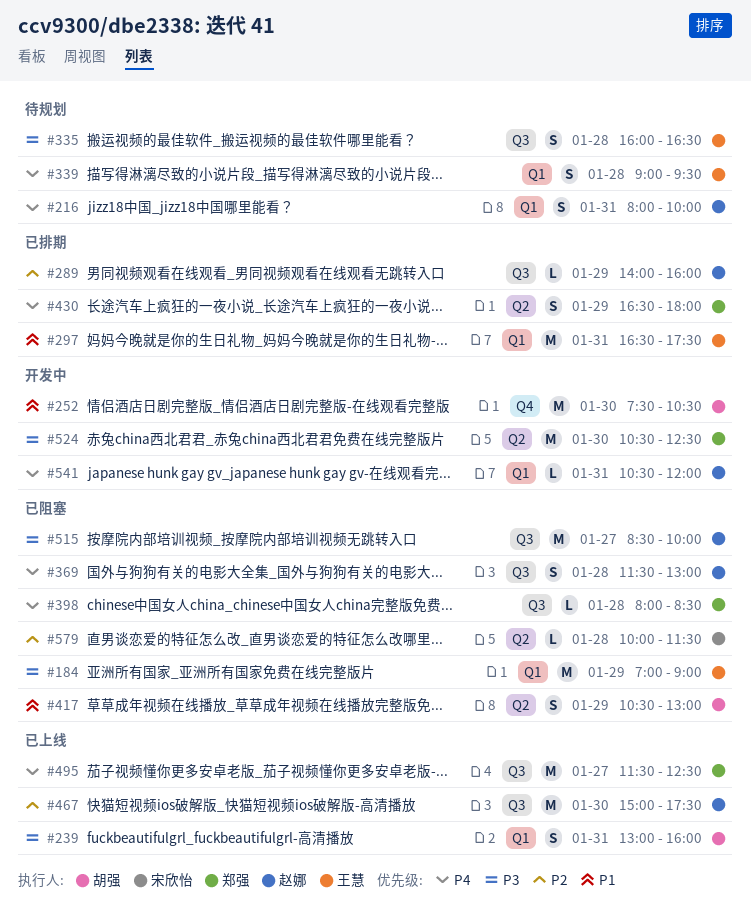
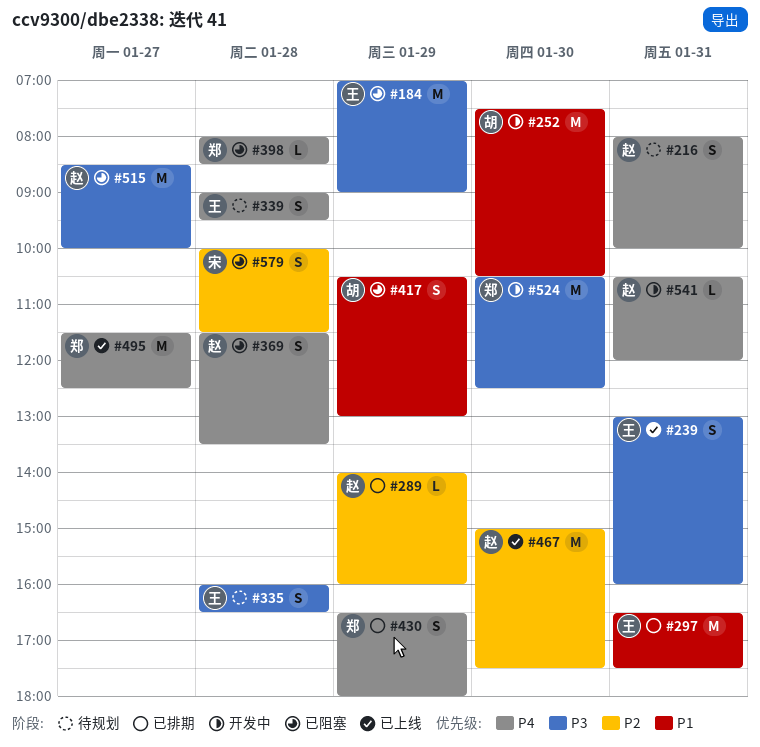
#239, owner: 胡强 -> 王慧
#369, ends: 13:00 -> 13:30
#579, estimate: L -> S

